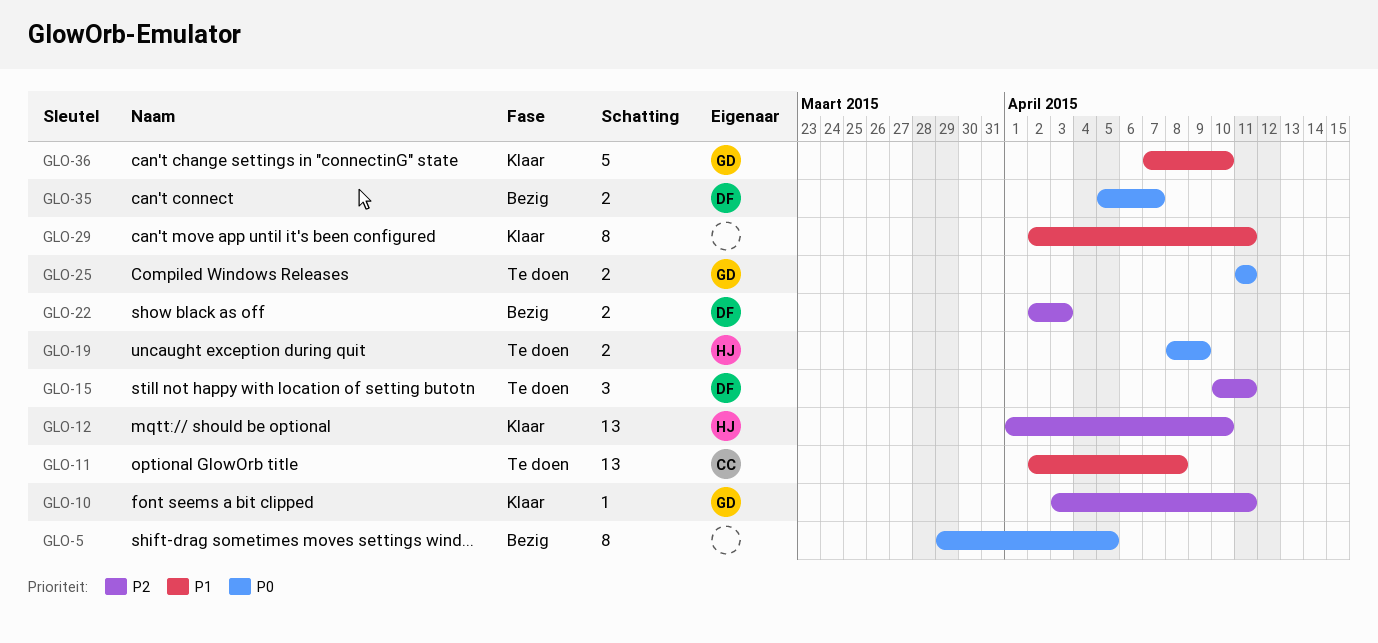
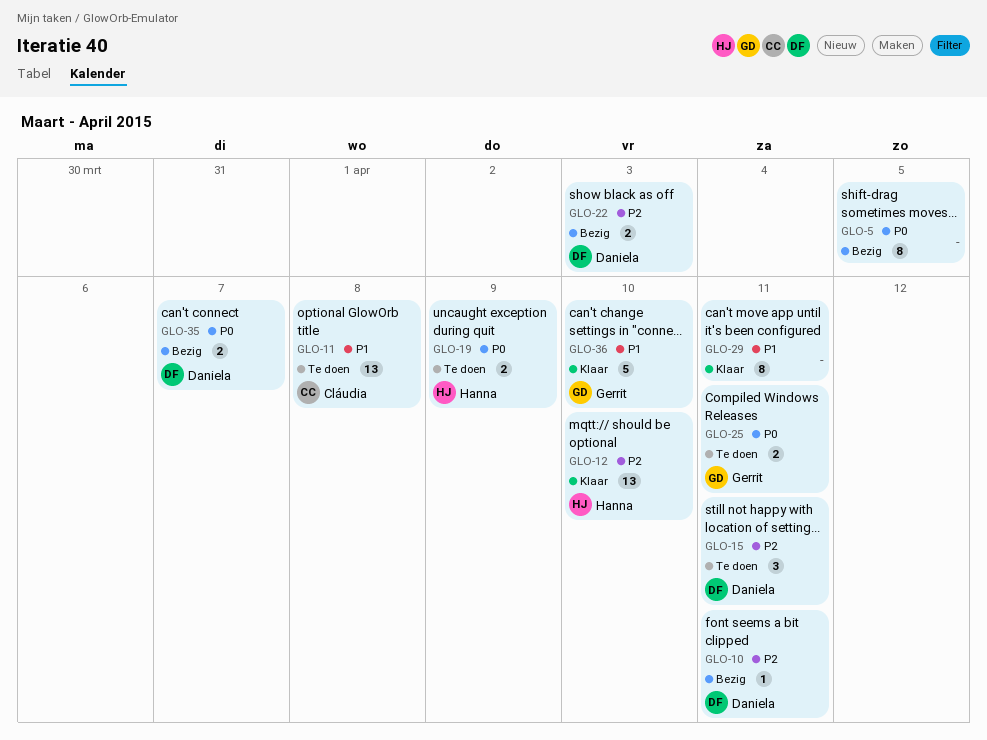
GLO-10, status: Klaar -> Bezig
GLO-10, owner: Gerrit -> Daniela

